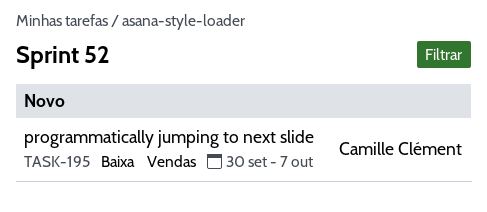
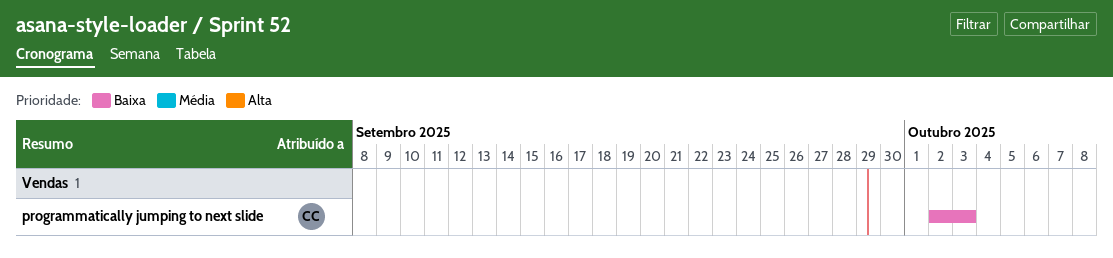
programmatically jumping to next slide, start: Sep 30 -> Oct 2
programmatically jumping to next slide, due: Oct 7 -> Oct 3

